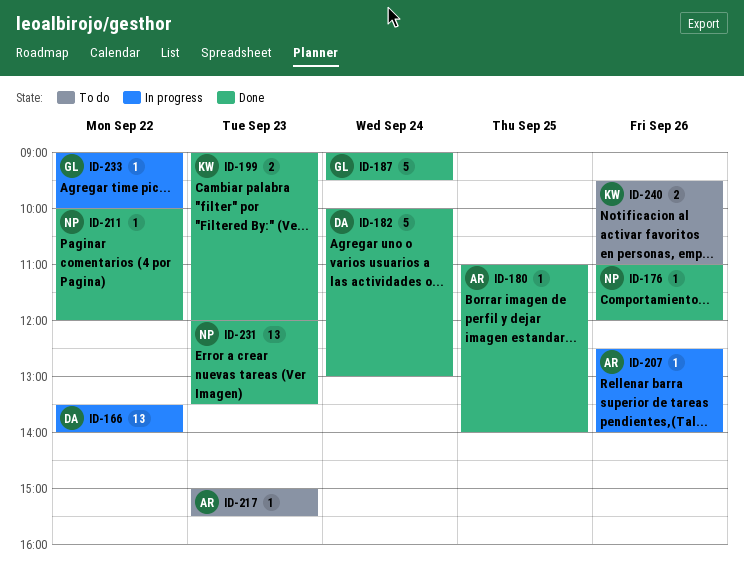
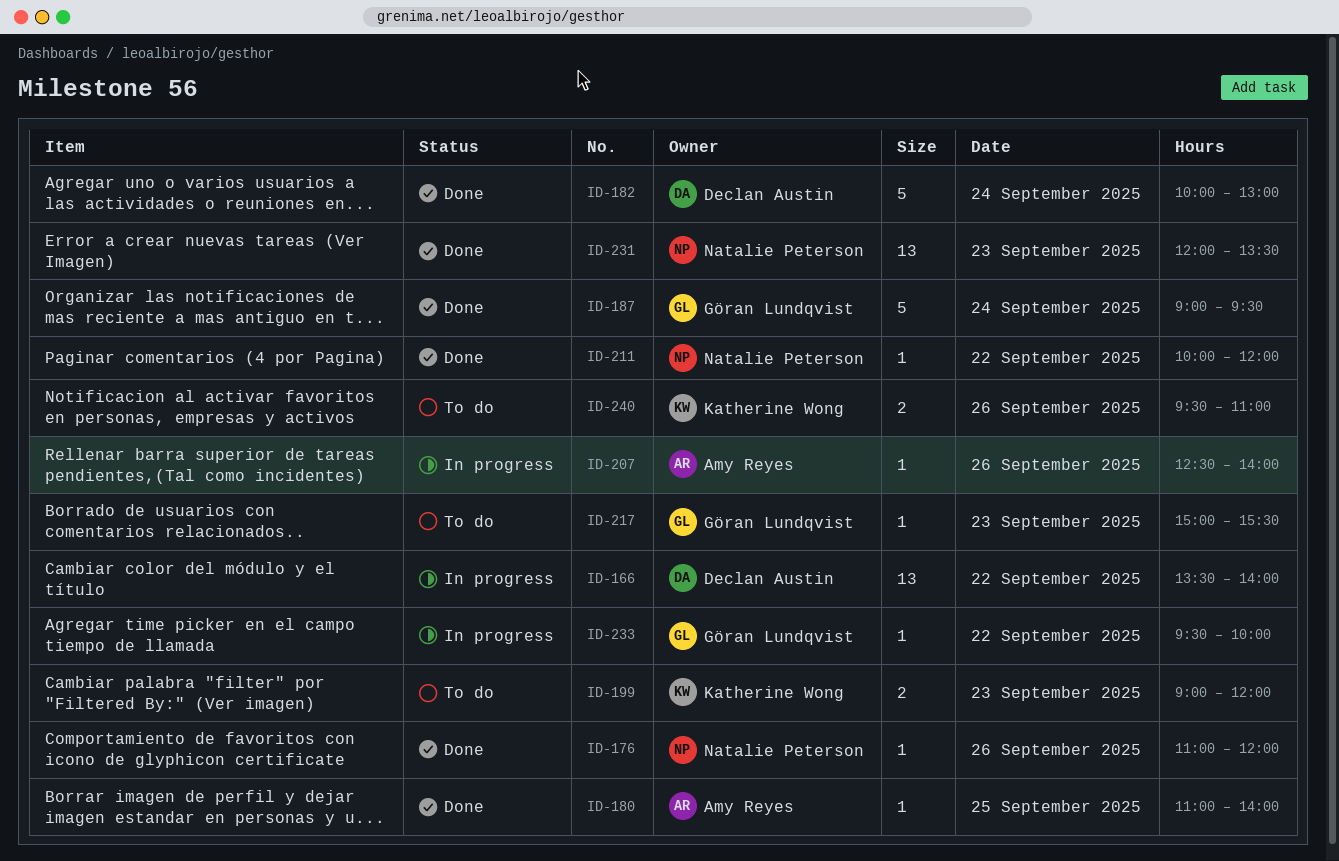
ID-199, status: Done -> To do
ID-217, owner: Amy Reyes -> Göran Lundqvist
ID-233, begins: 09:00 -> 09:30

